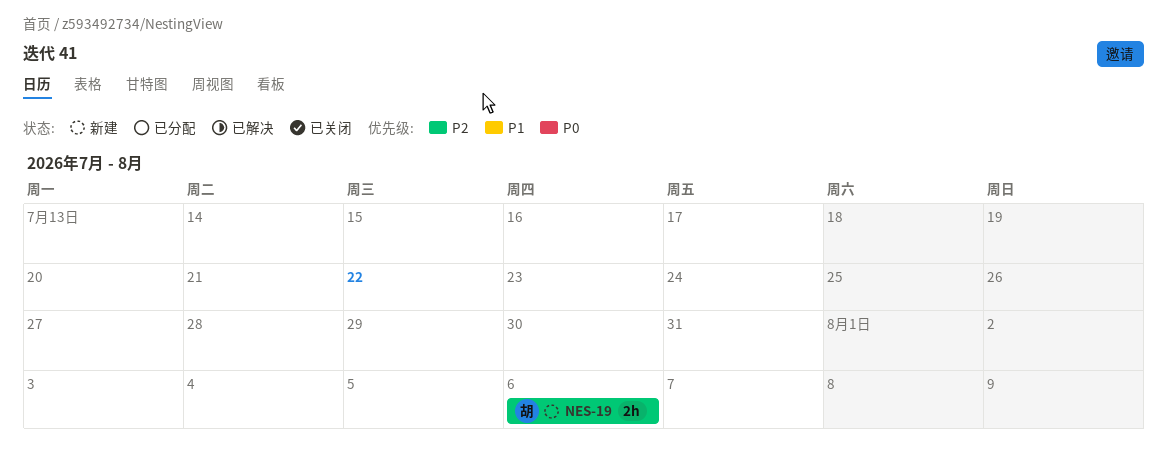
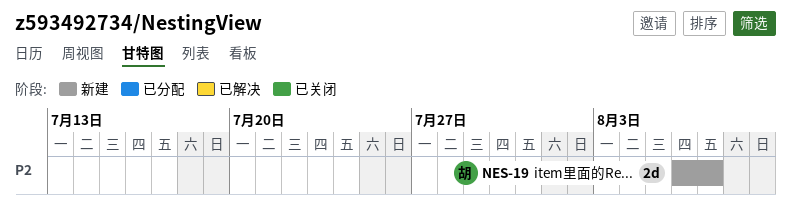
NES-19, estimate: 2h -> 2d
NES-19, due: Aug 6 -> Aug 7

